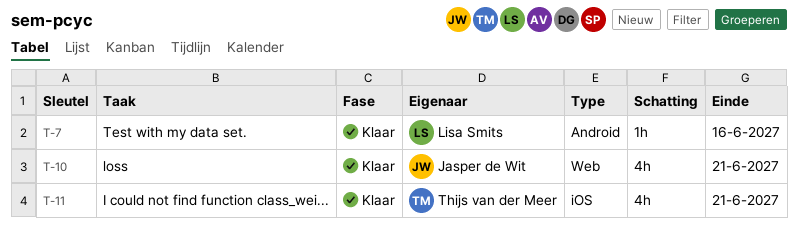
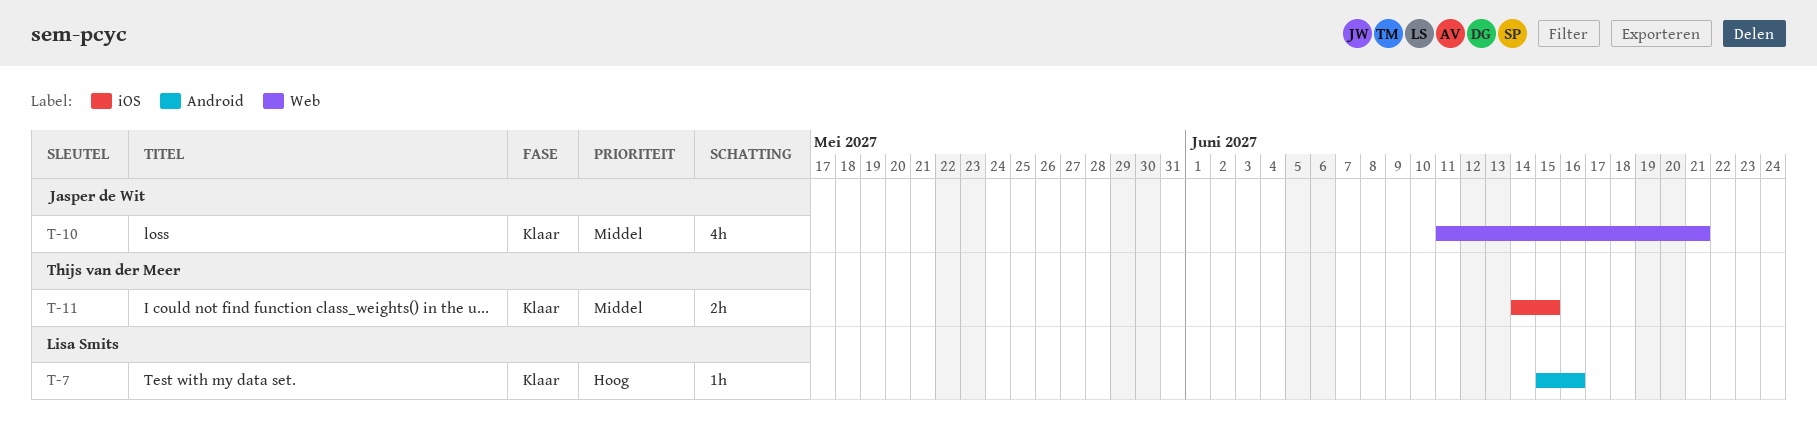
T-11, estimate: 4h -> 2h
T-11, due: Jun 21 -> Jun 15

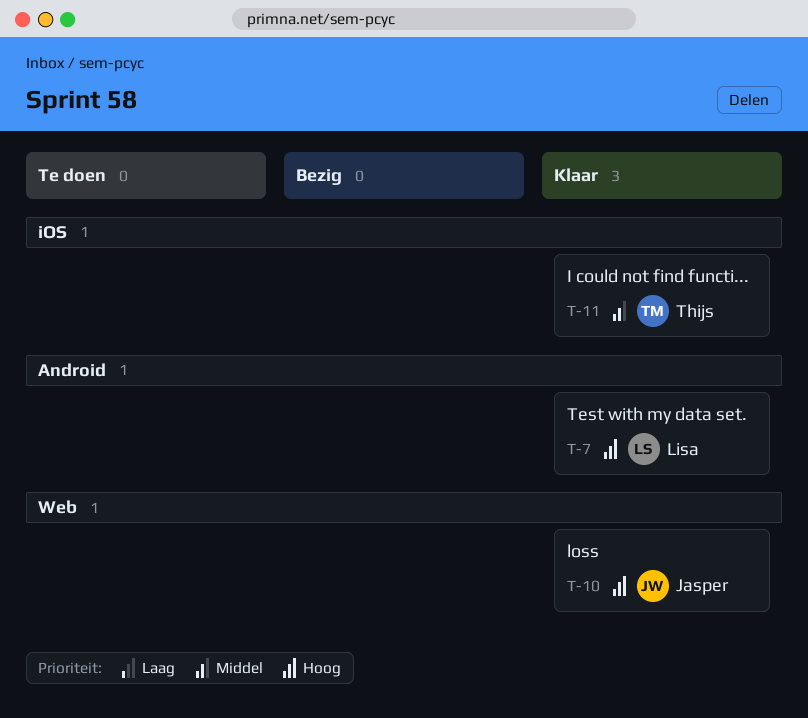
T-10, priority: Middel -> Hoog

